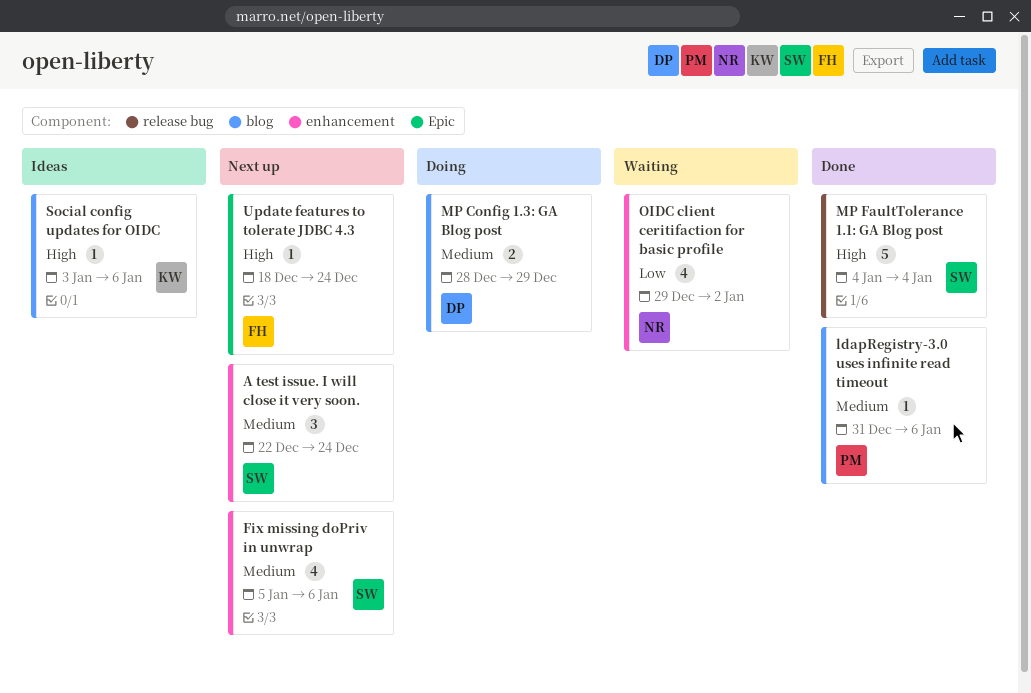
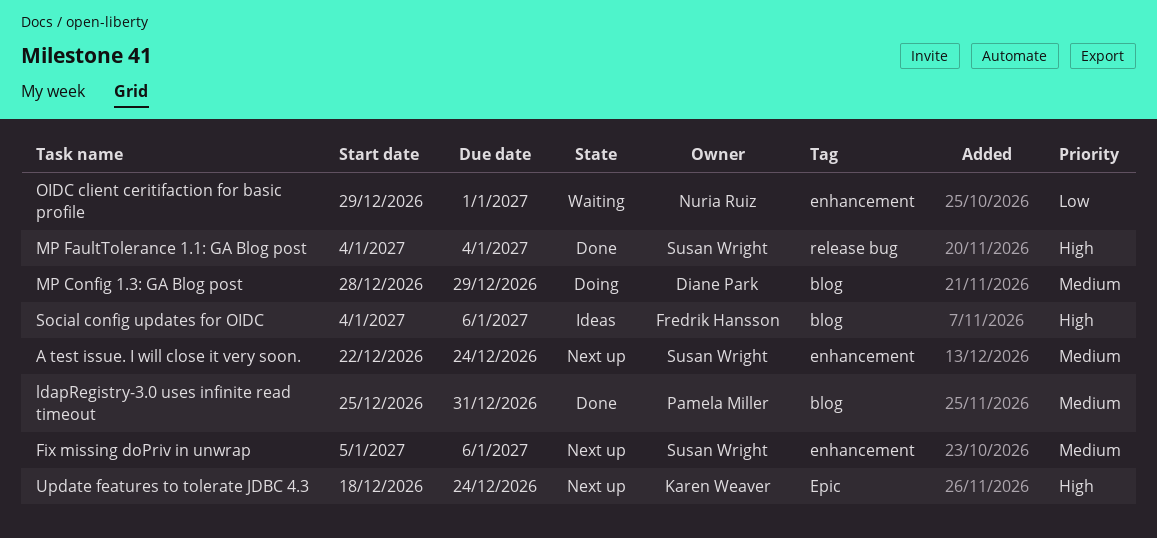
ldapRegistry-3.0 uses infinite read timeout, start: Dec 31 -> Dec 25
ldapRegistry-3.0 uses infinite read timeout, due: Jan 6 -> Dec 31
OIDC client ceritifaction for basic profile, due: Jan 2 -> Jan 1
Social config updates for OIDC, owner: Karen Weaver -> Fredrik Hansson
Social config updates for OIDC, start: Jan 3 -> Jan 4
Update features to tolerate JDBC 4.3, owner: Fredrik Hansson -> Karen Weaver

